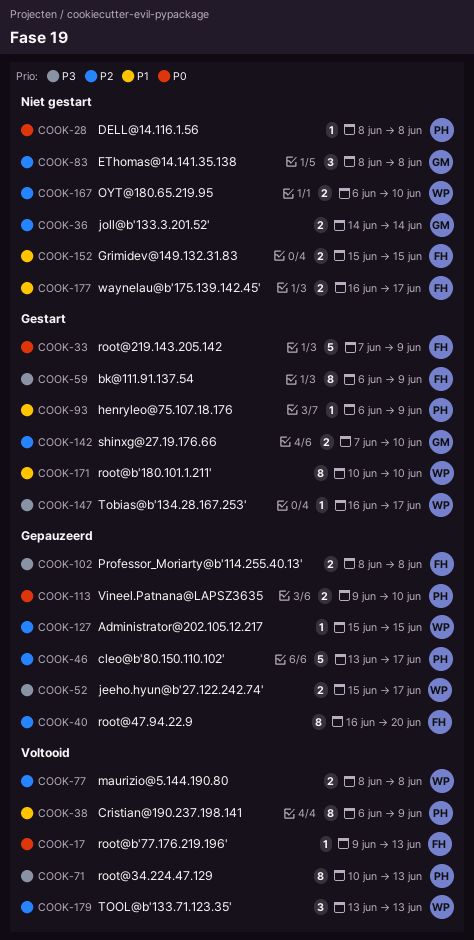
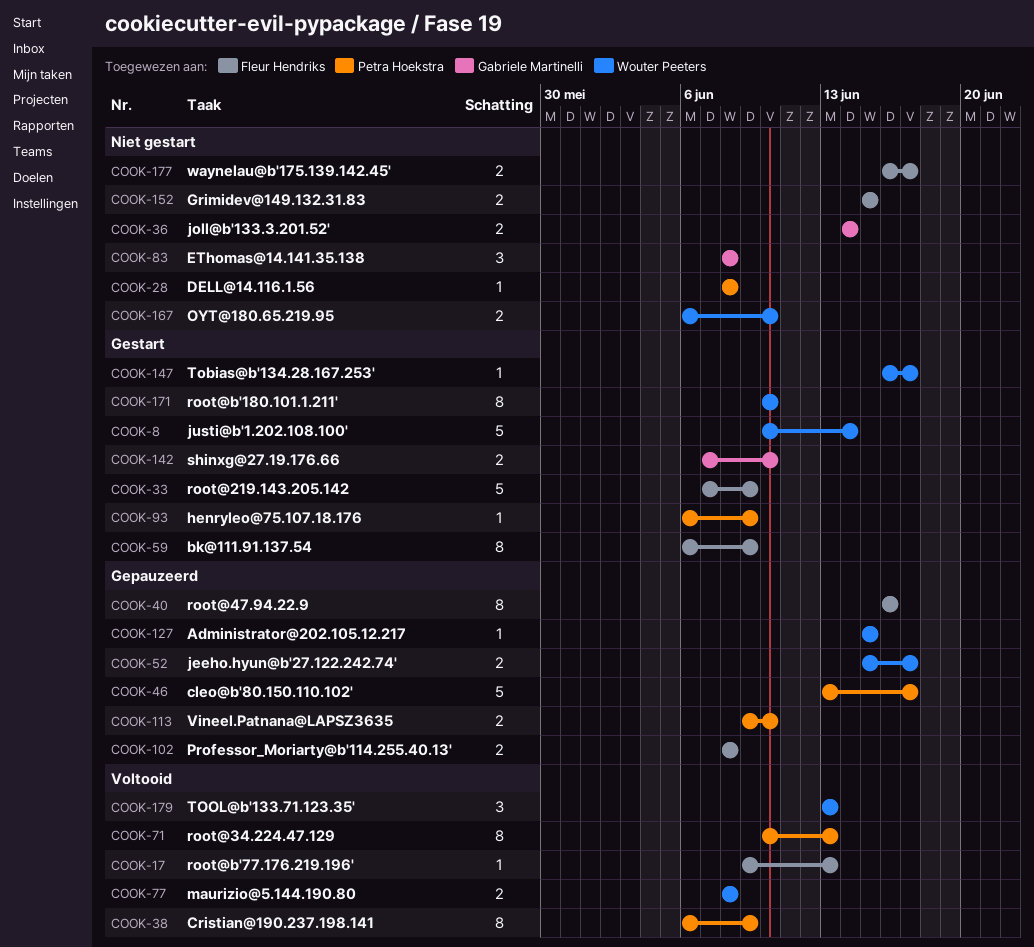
COOK-8: none -> present
COOK-40, due: Jun 20 -> Jun 16

